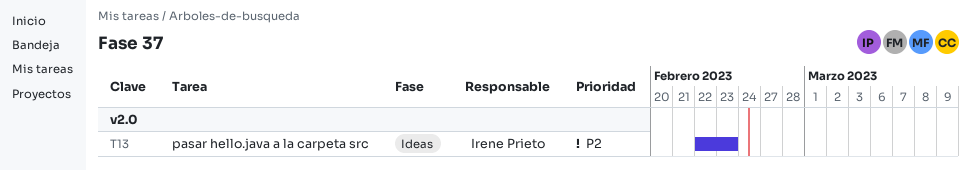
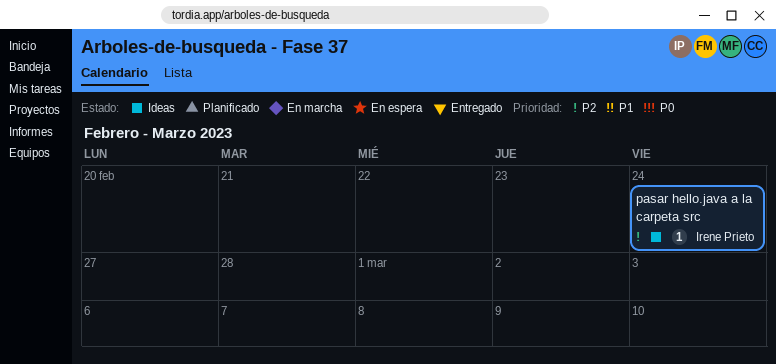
pasar hello.java a la carpeta src, due: Feb 23 -> Feb 24

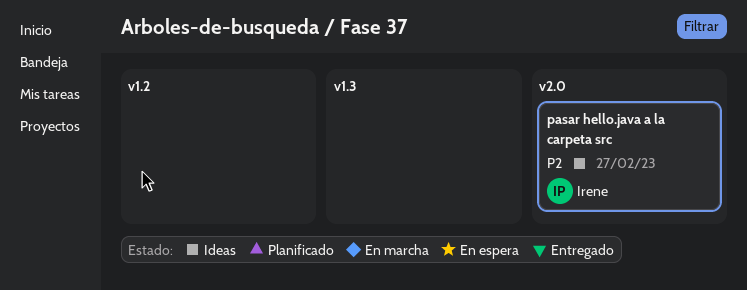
pasar hello.java a la carpeta src, due: Feb 24 -> Feb 27

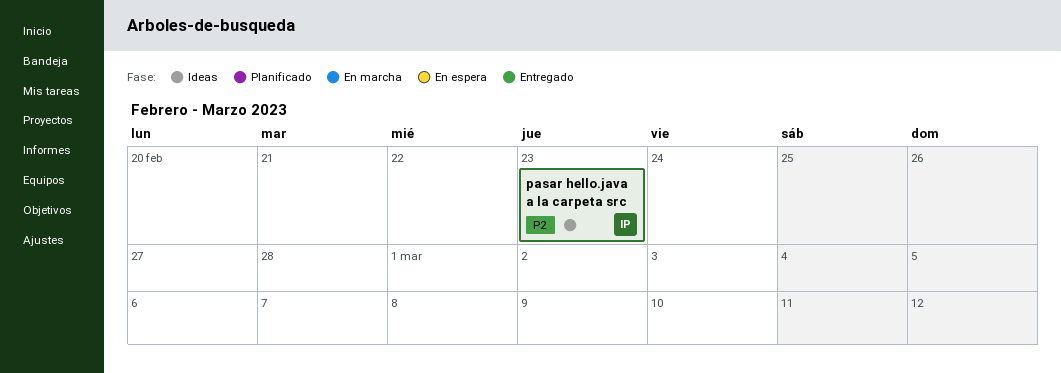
pasar hello.java a la carpeta src, due: Feb 27 -> Feb 23

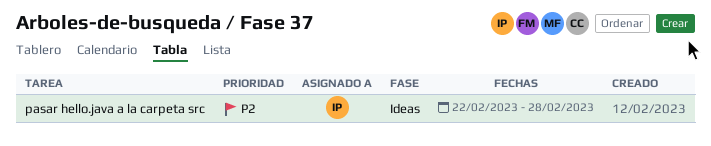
pasar hello.java a la carpeta src, due: Feb 23 -> Feb 28

